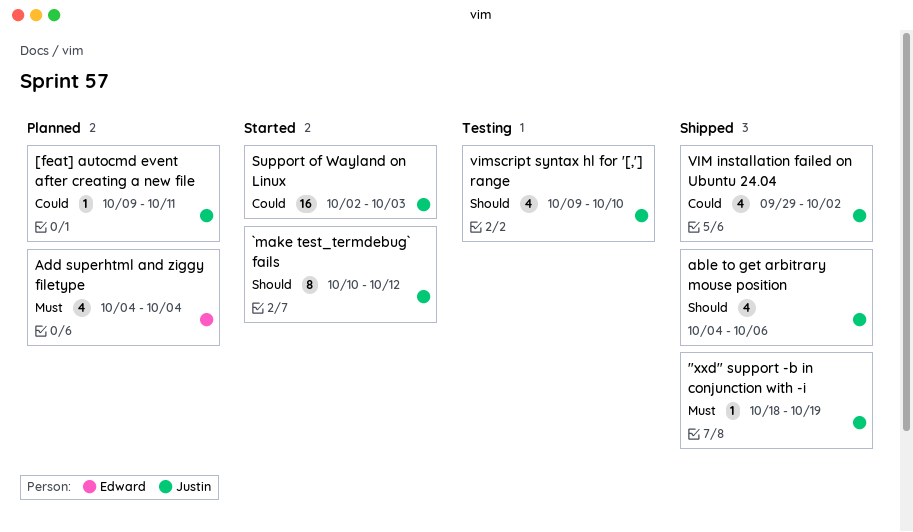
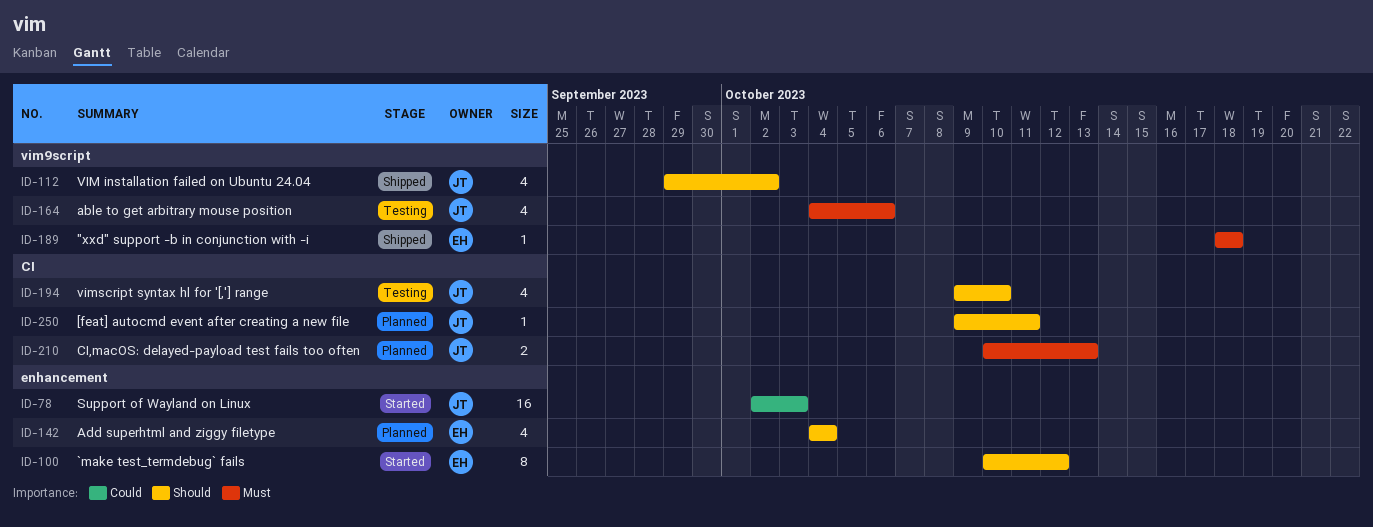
"xxd" support -b in conjunction with -i, owner: Justin -> Edward
"xxd" support -b in conjunction with -i, due: Oct 19 -> Oct 18
[feat] autocmd event after creating a new file, priority: Could -> Should
`make test_termdebug` fails, owner: Justin -> Edward
able to get arbitrary mouse position, status: Shipped -> Testing
able to get arbitrary mouse position, priority: Should -> Must
Add superhtml and ziggy filetype, priority: Must -> Should
CI,macOS: delayed-payload test fails too often: none -> present
VIM installation failed on Ubuntu 24.04, priority: Could -> Should

